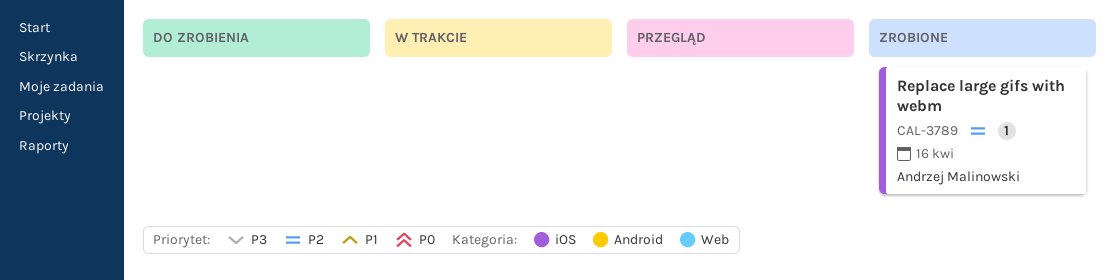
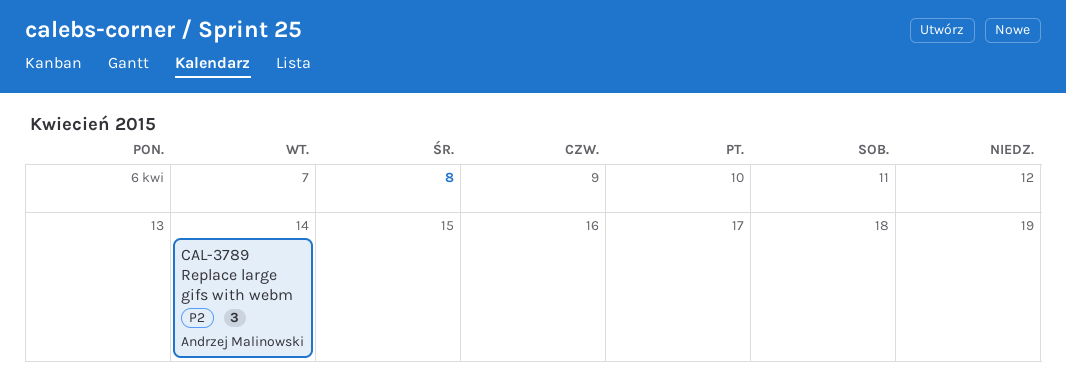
CAL-3789, estimate: 1 -> 3
CAL-3789, due: Apr 16 -> Apr 14

